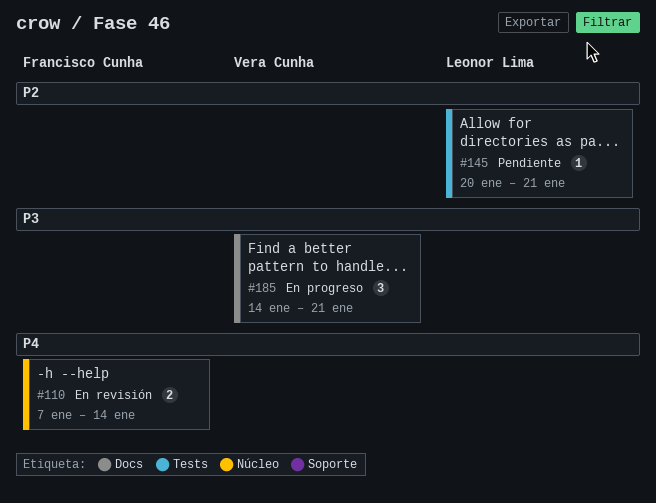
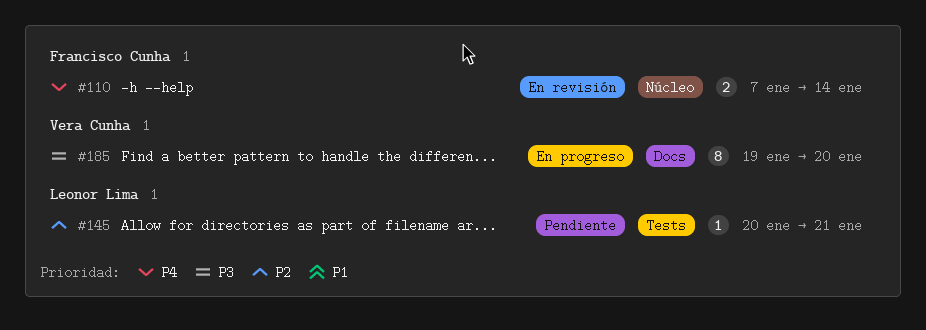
#185, estimate: 3 -> 8
#185, start: Jan 14 -> Jan 19
#185, due: Jan 21 -> Jan 20

